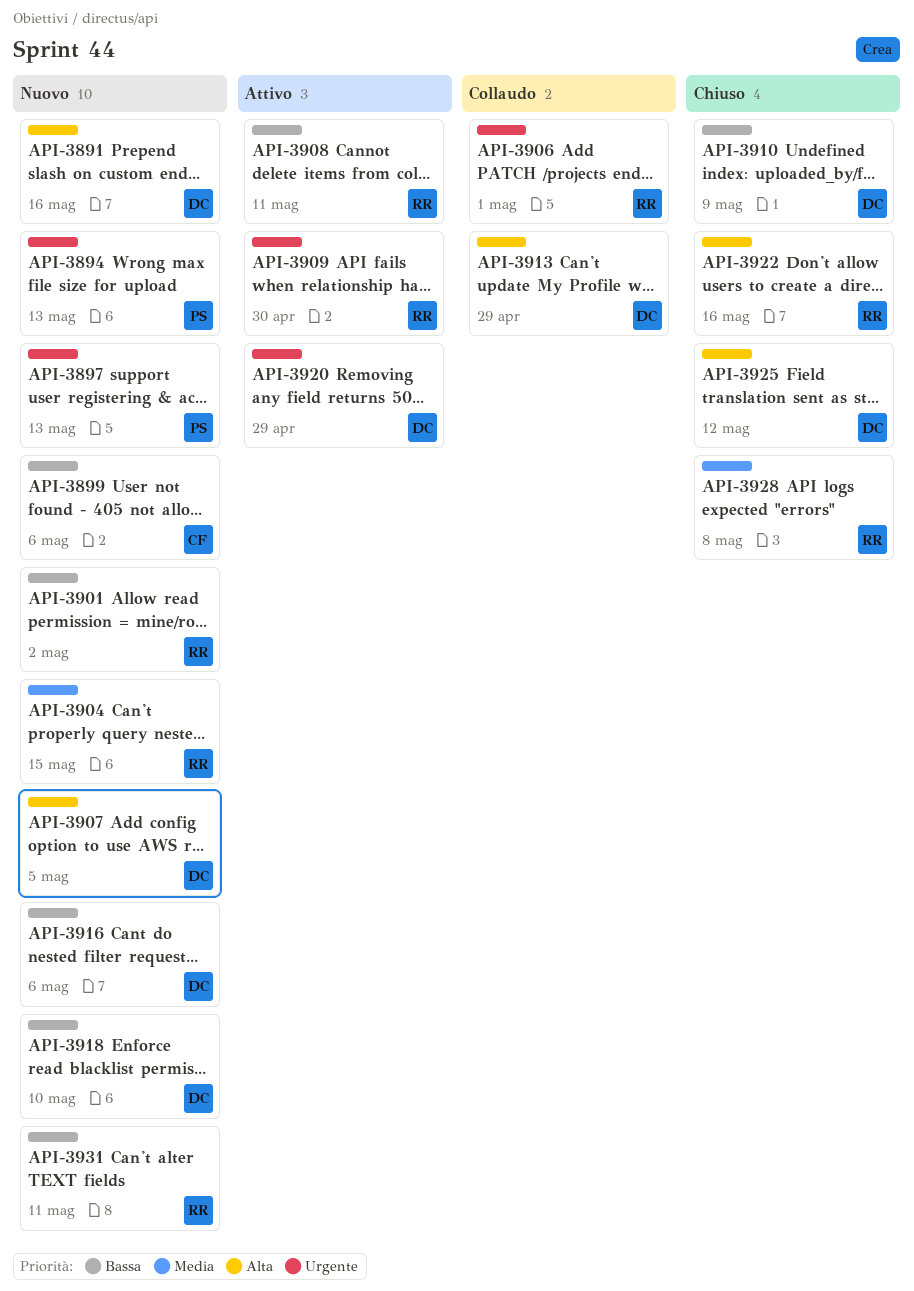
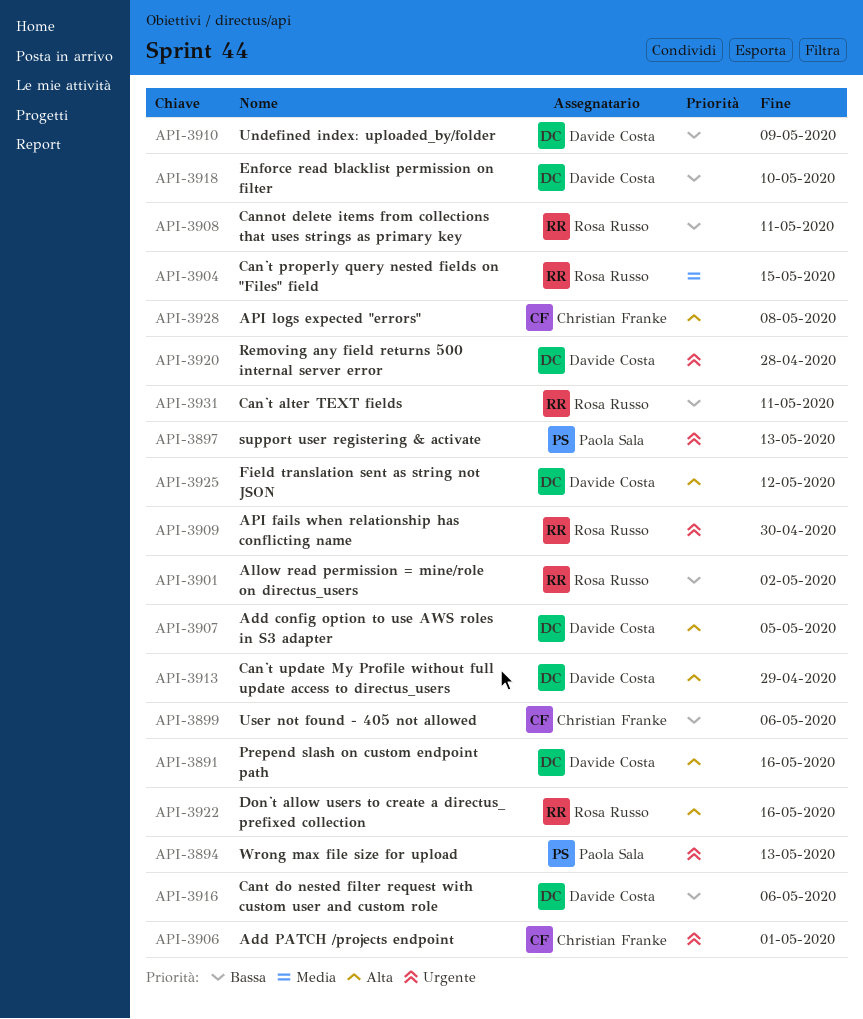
API-3906, owner: Rosa Russo -> Christian Franke
API-3920, due: Apr 29 -> Apr 28
API-3928, owner: Rosa Russo -> Christian Franke
API-3928, priority: Media -> Alta

